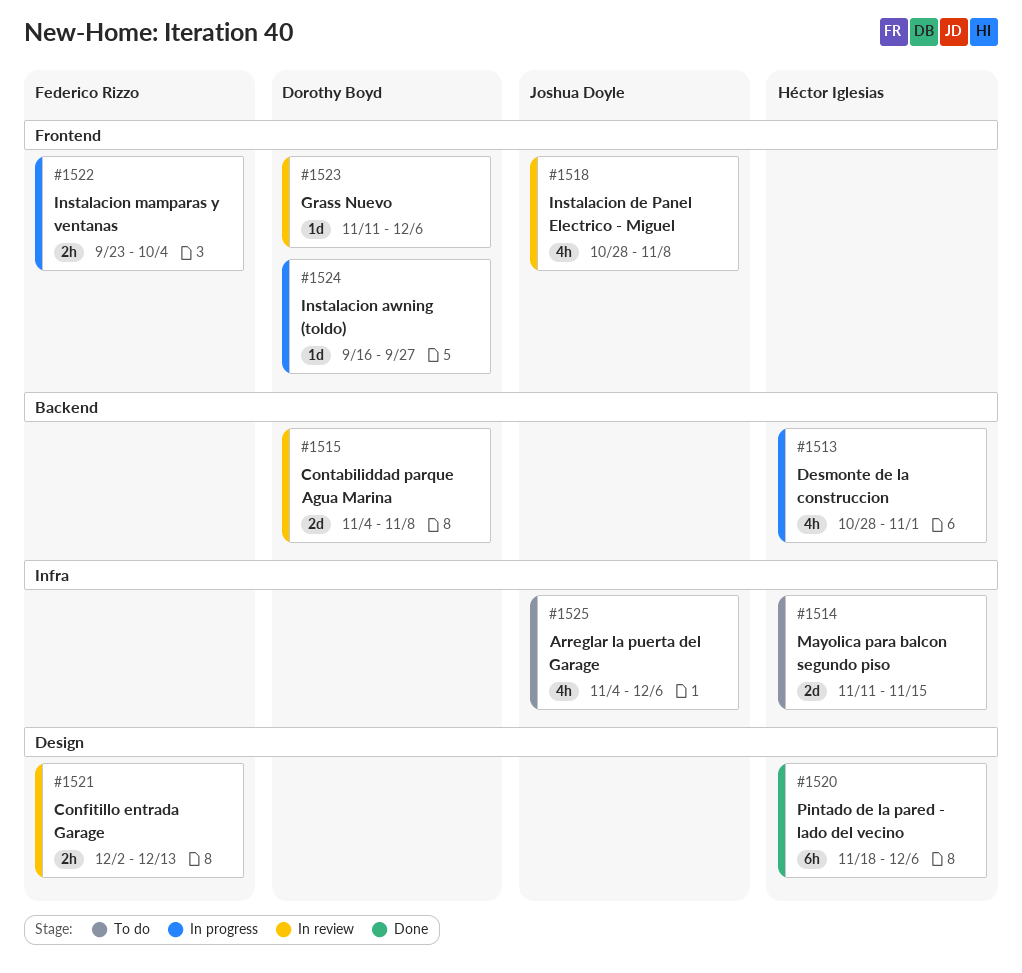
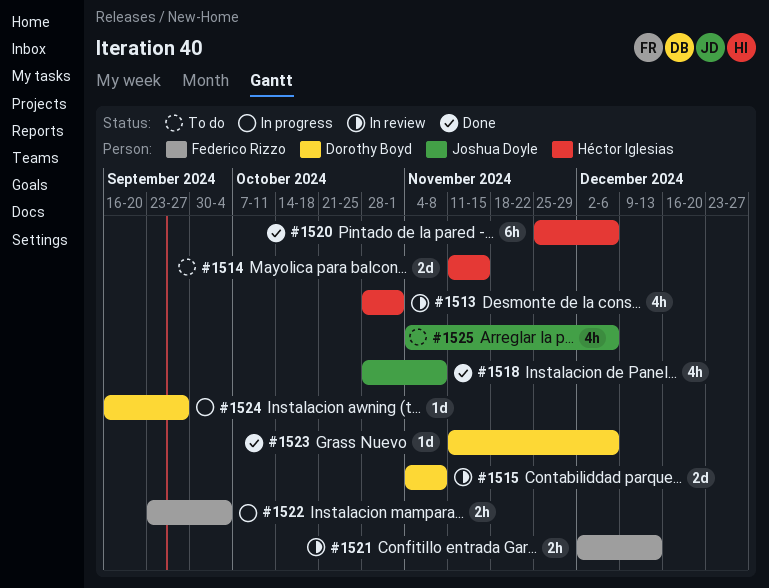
#1513, status: In progress -> In review
#1518, status: In review -> Done
#1520, start: Nov 18 -> Nov 25
#1523, status: In review -> Done

